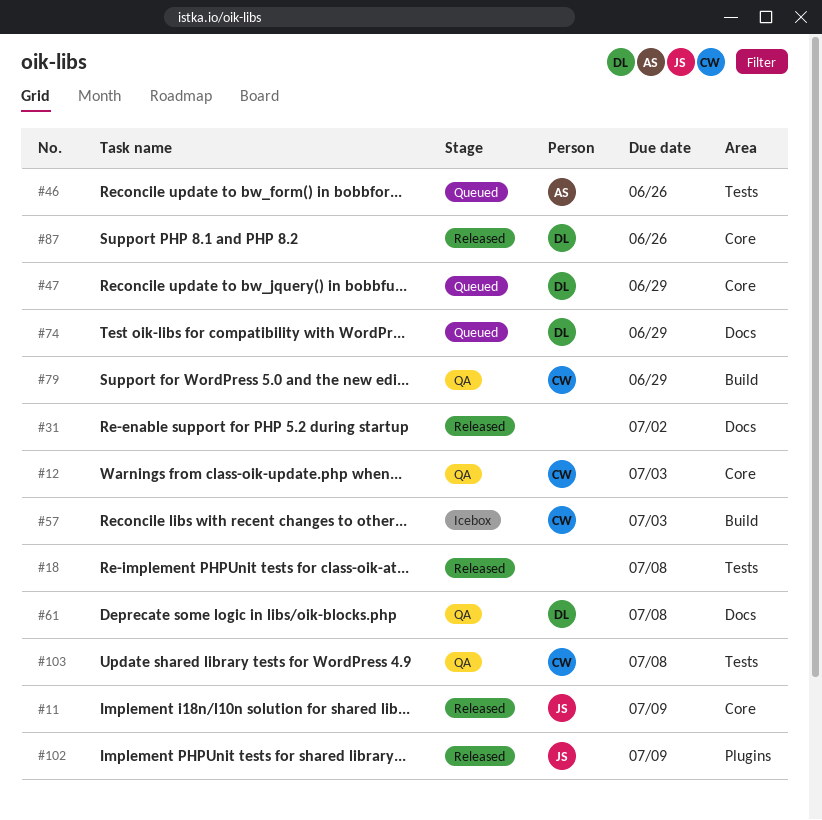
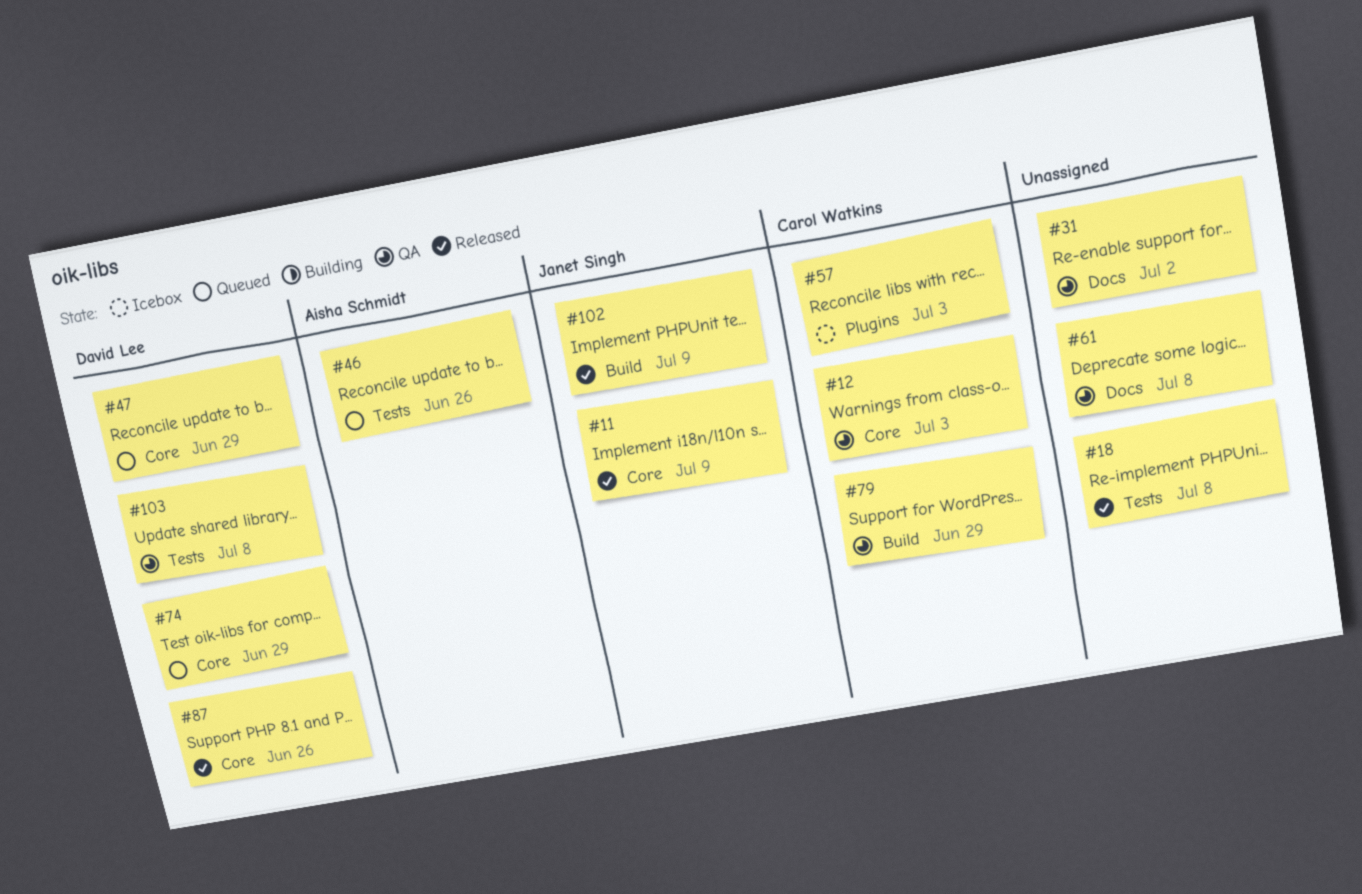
#31, status: Released -> QA
#57, label: Build -> Plugins
#61, owner: David Lee -> none
#74, label: Docs -> Core
#102, label: Plugins -> Build
#103, owner: Carol Watkins -> David Lee

